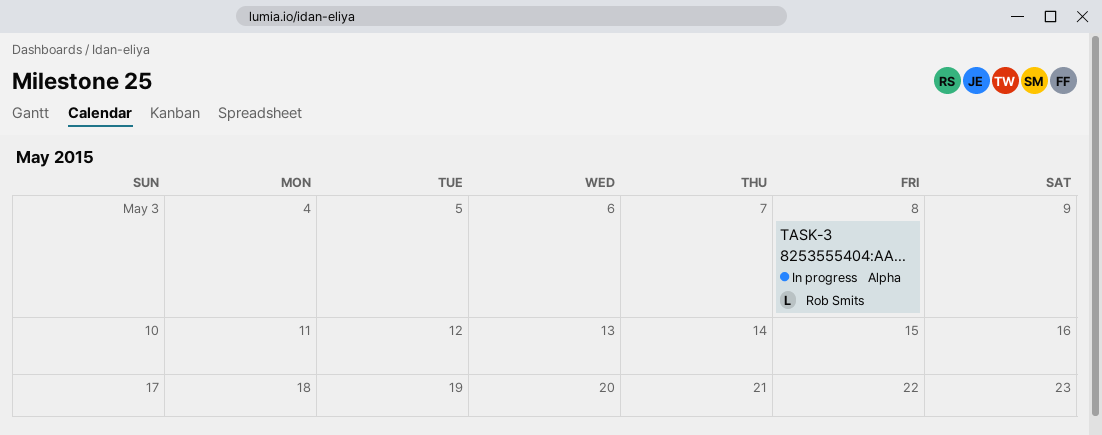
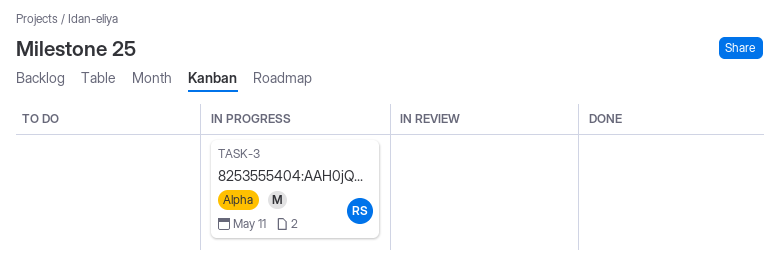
TASK-3, estimate: L -> M
TASK-3, due: May 8 -> May 11

